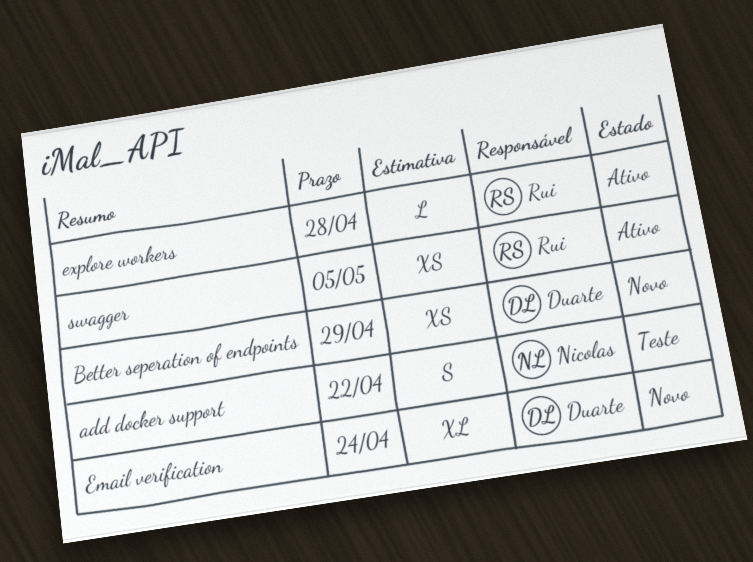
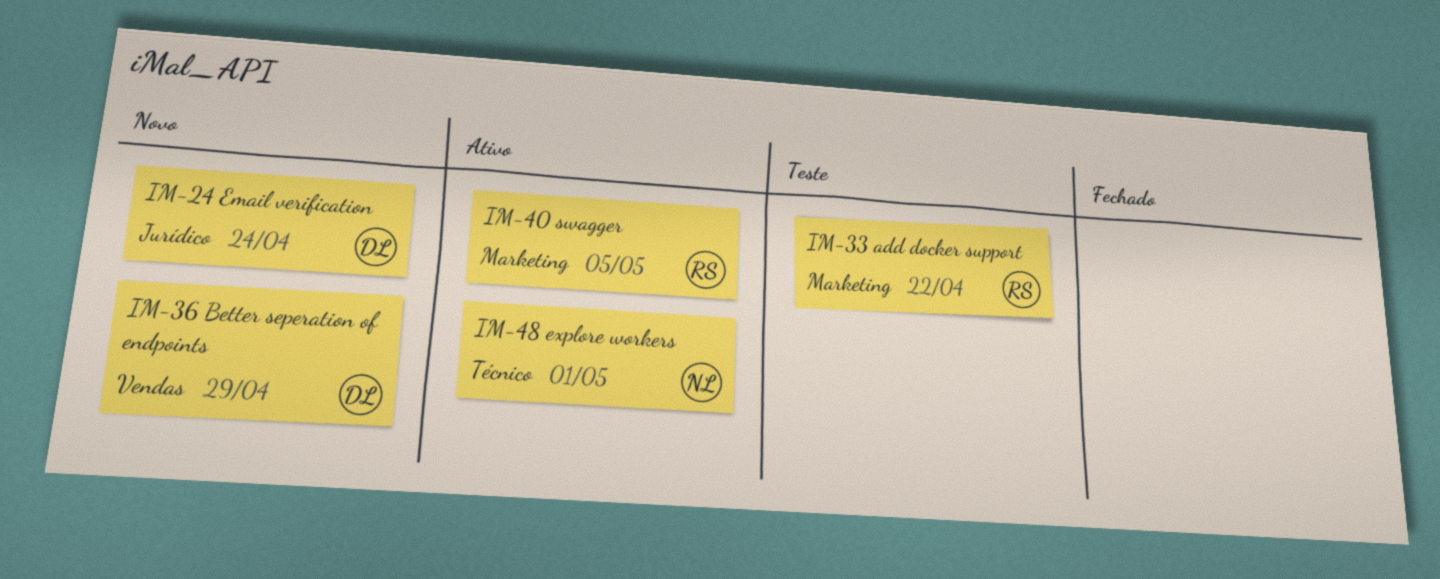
add docker support, owner: Nicolas -> Rui
explore workers, owner: Rui -> Nicolas
explore workers, due: Apr 28 -> May 1

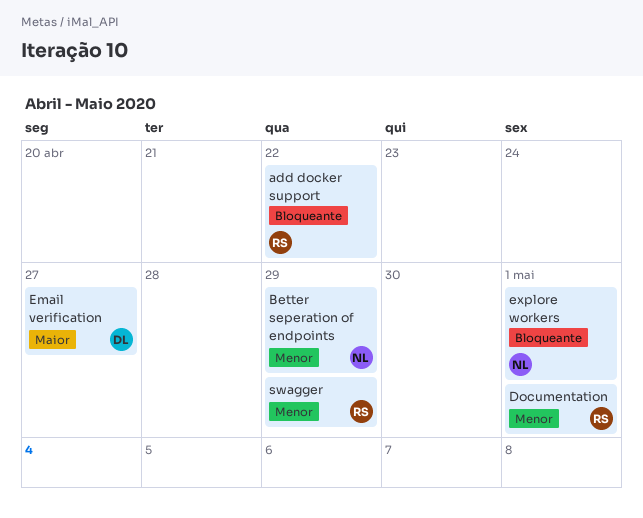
Better seperation of endpoints, owner: DL -> NL
Documentation: none -> present
Email verification, due: Apr 24 -> Apr 27
swagger, due: May 5 -> Apr 29

